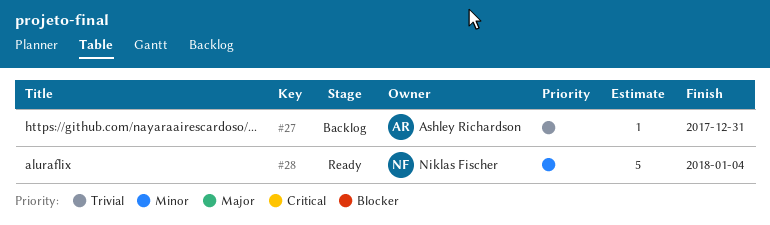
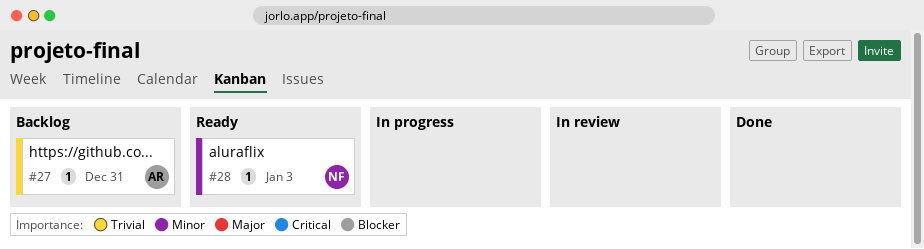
#28, estimate: 5 -> 1
#28, due: Jan 4 -> Jan 3

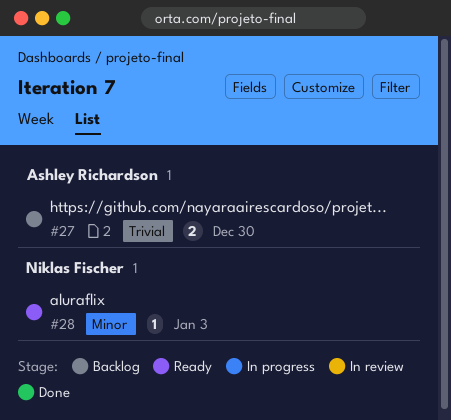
#27, estimate: 1 -> 2
#27, due: Dec 31 -> Dec 30

